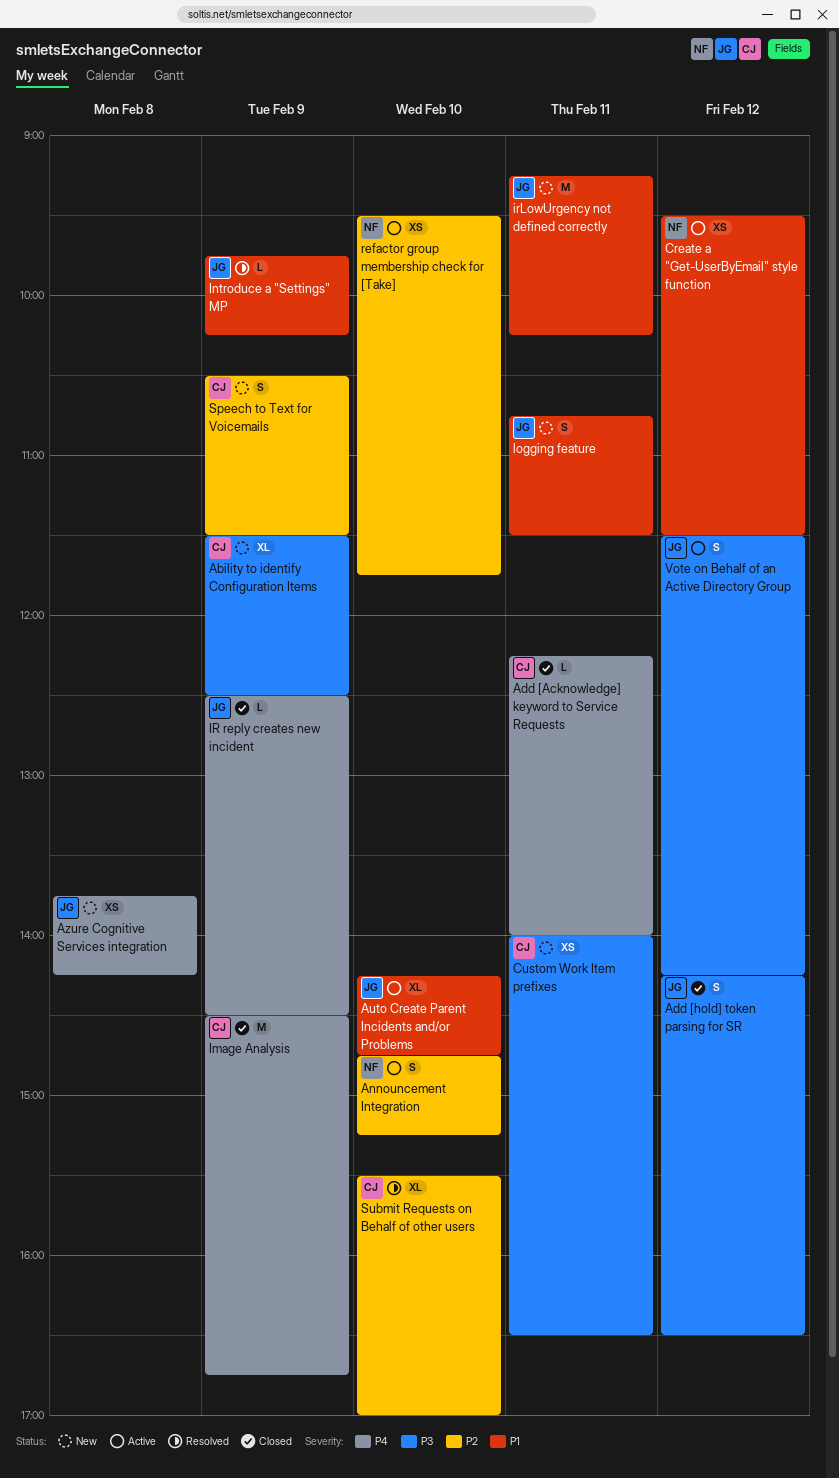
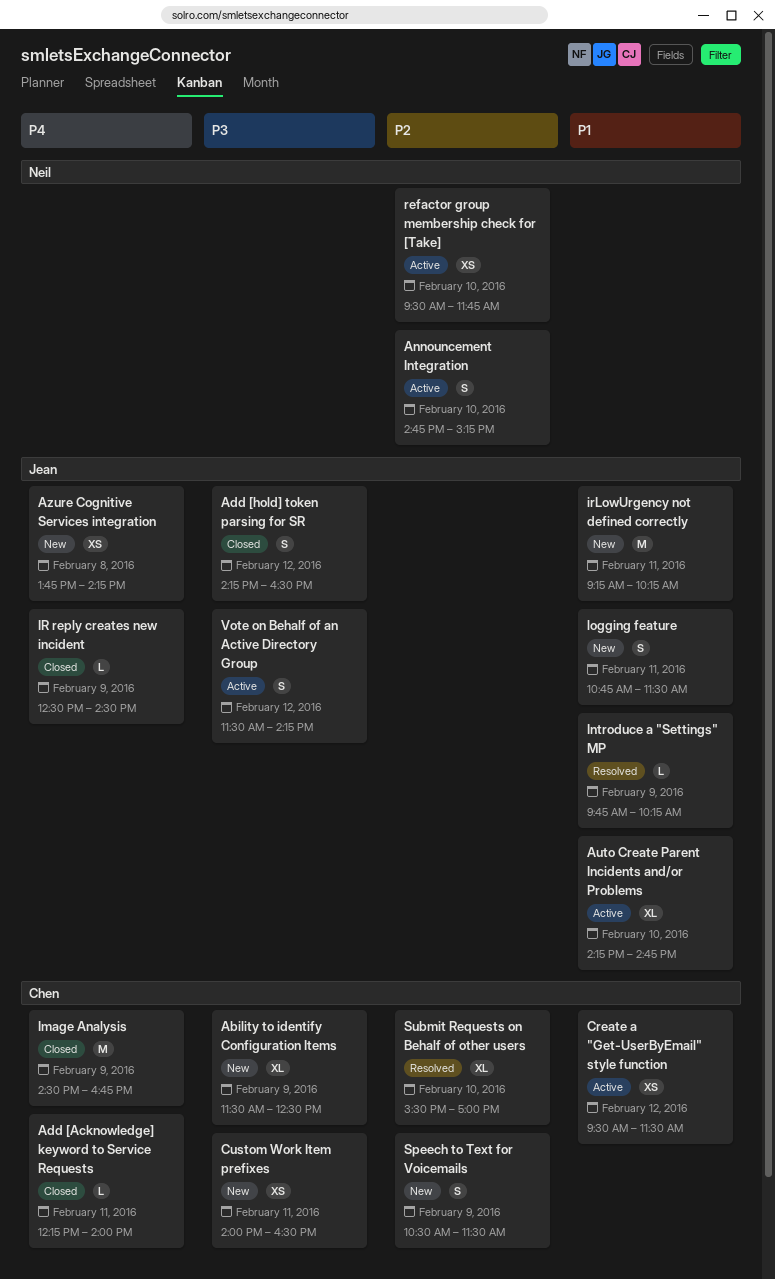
Create a "Get-UserByEmail" style function, owner: Neil -> Chen

